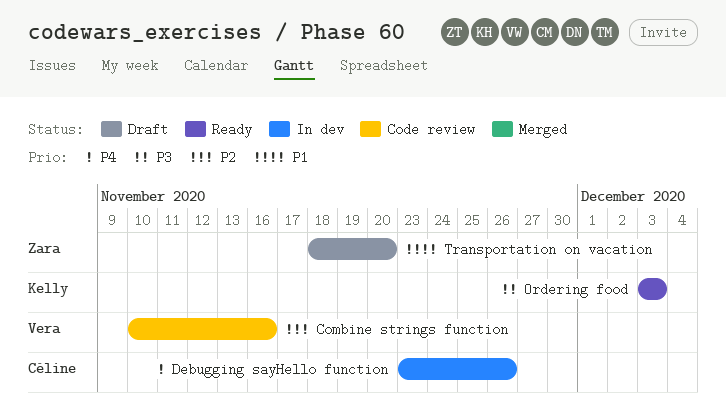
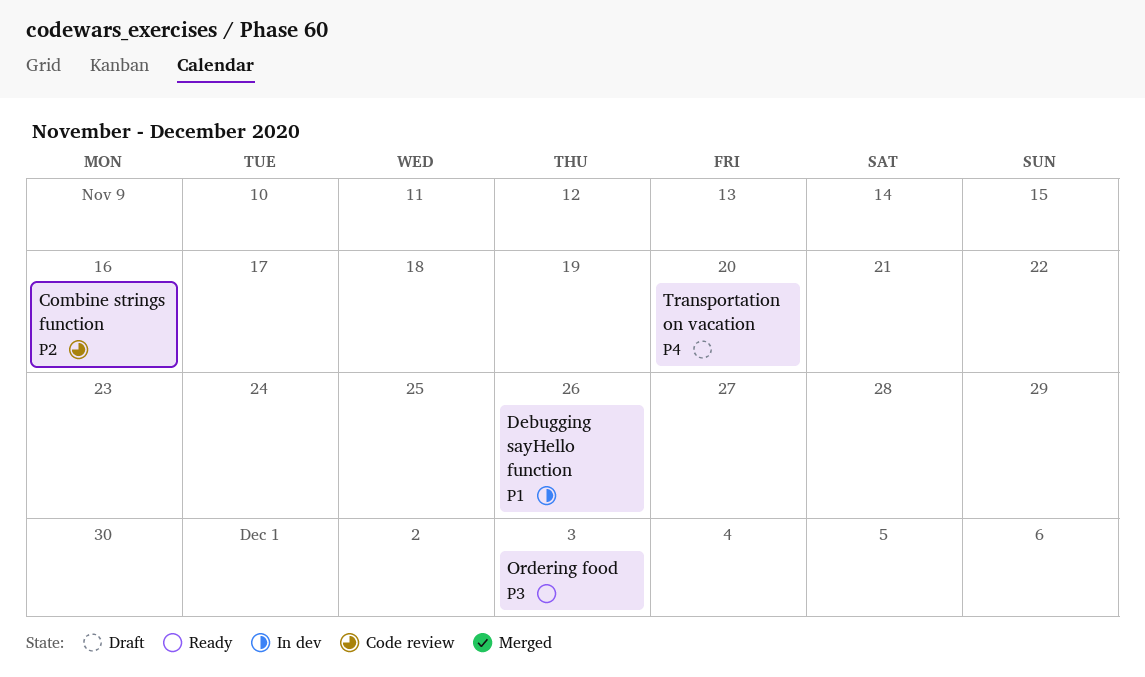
Debugging sayHello function, priority: P4 -> P1
Transportation on vacation, priority: P1 -> P4

